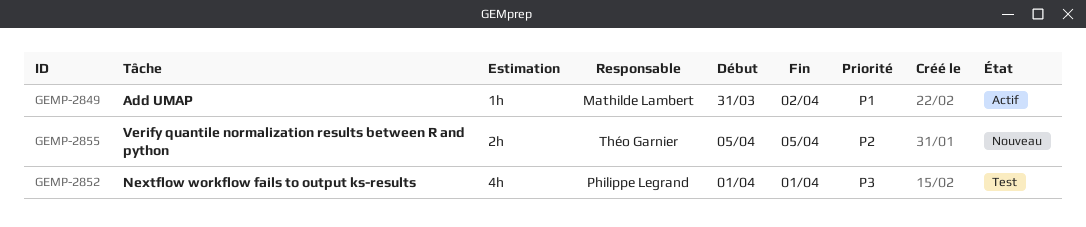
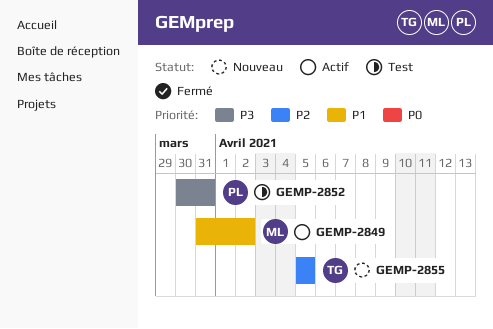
GEMP-2852, start: Apr 1 -> Mar 30
GEMP-2852, due: Apr 1 -> Mar 31

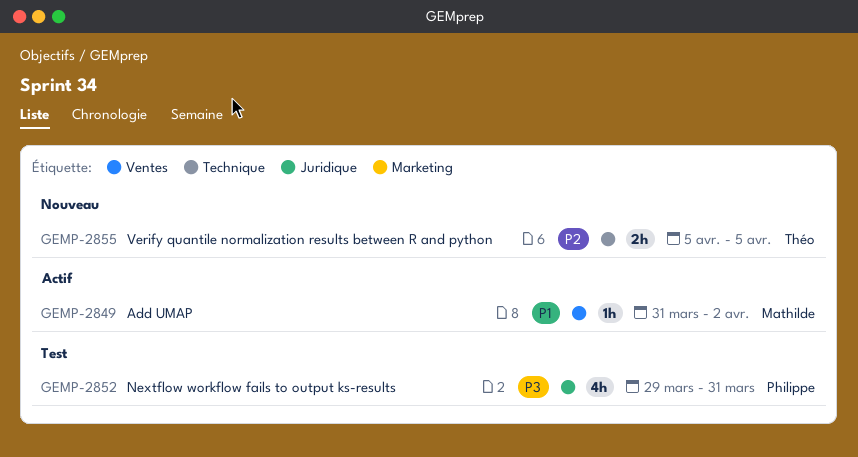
GEMP-2852, start: Mar 30 -> Mar 29

